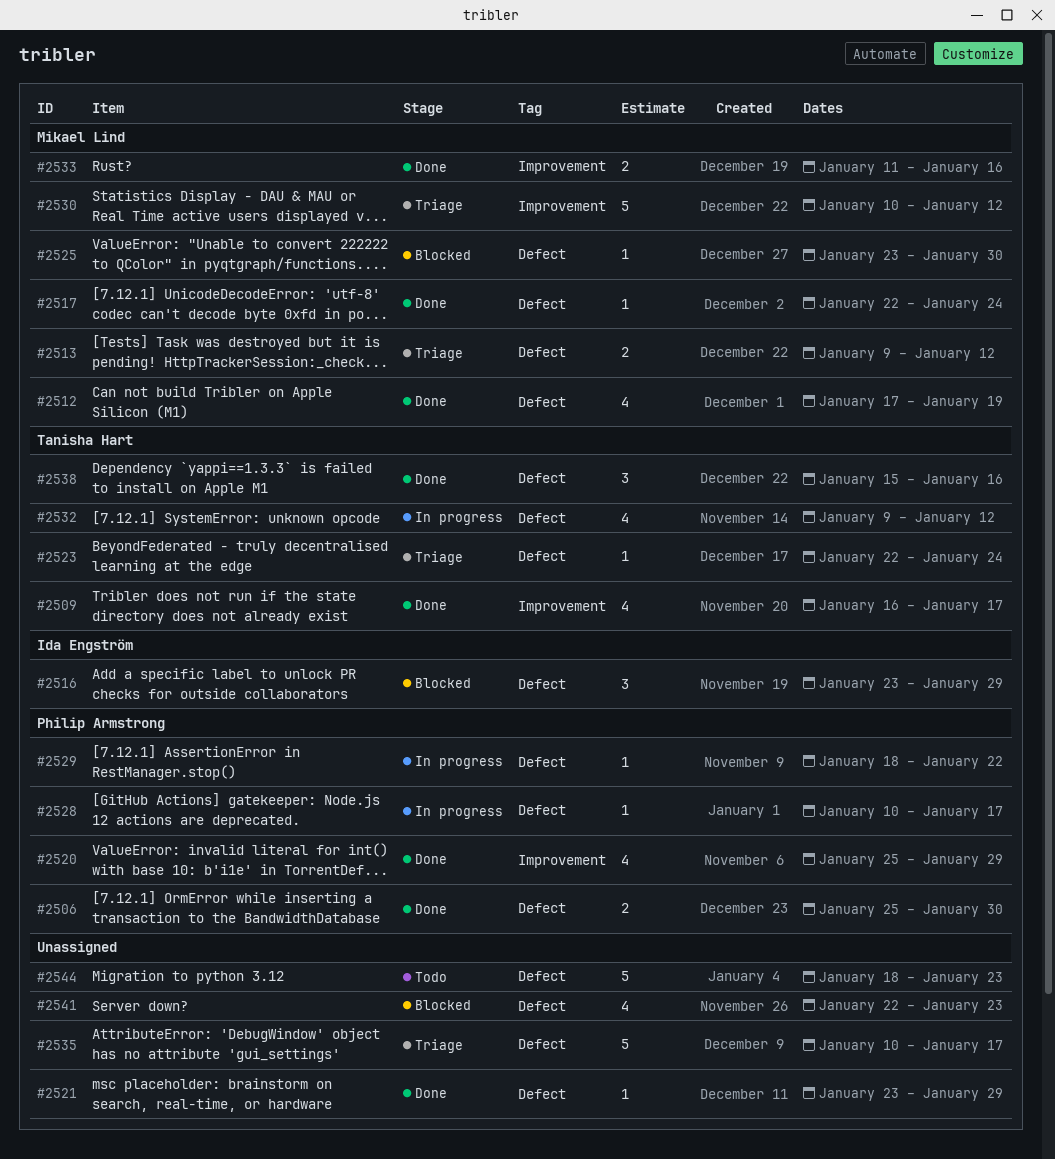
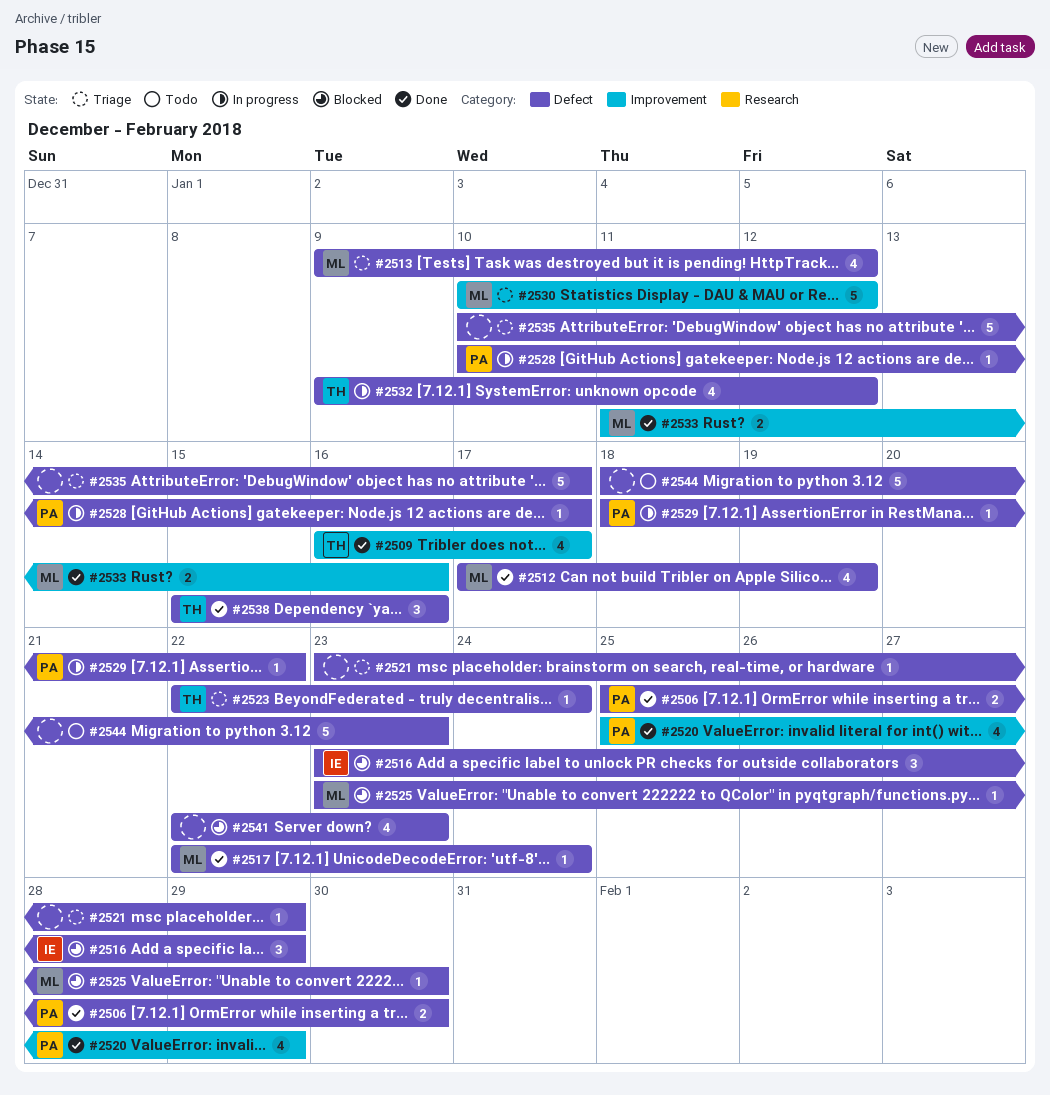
#2513, estimate: 2 -> 4
#2521, status: Done -> Triage

